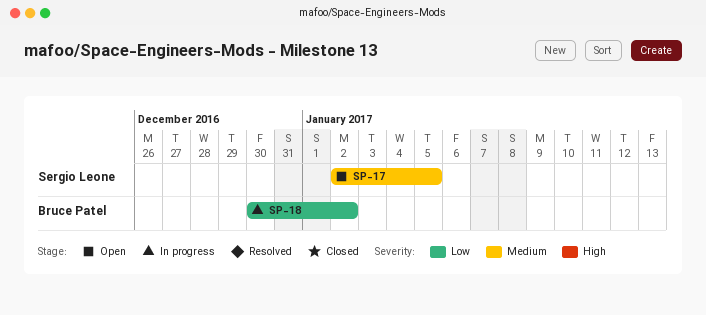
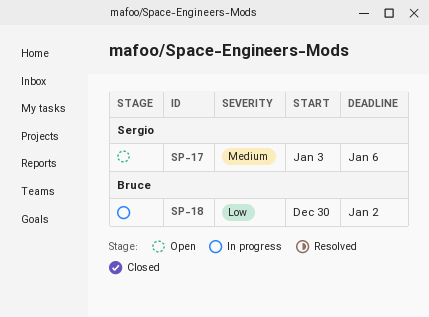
SP-17, start: Jan 2 -> Jan 3
SP-17, due: Jan 5 -> Jan 6

